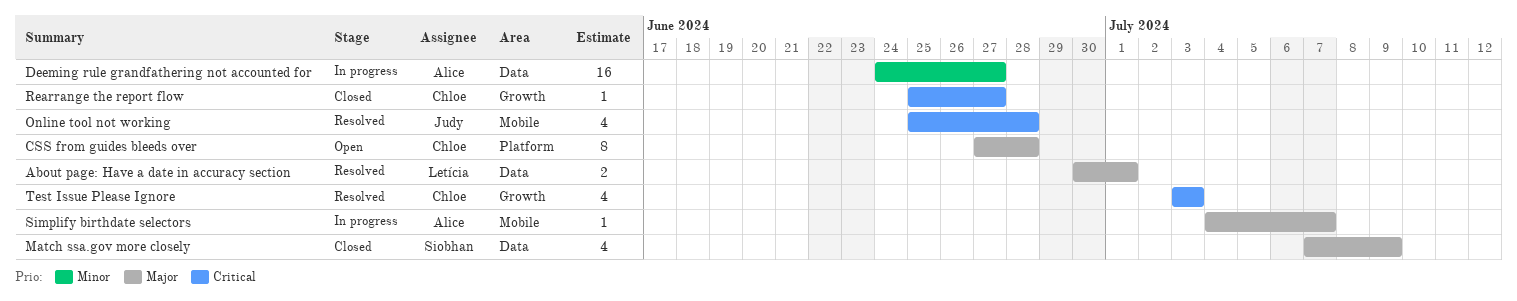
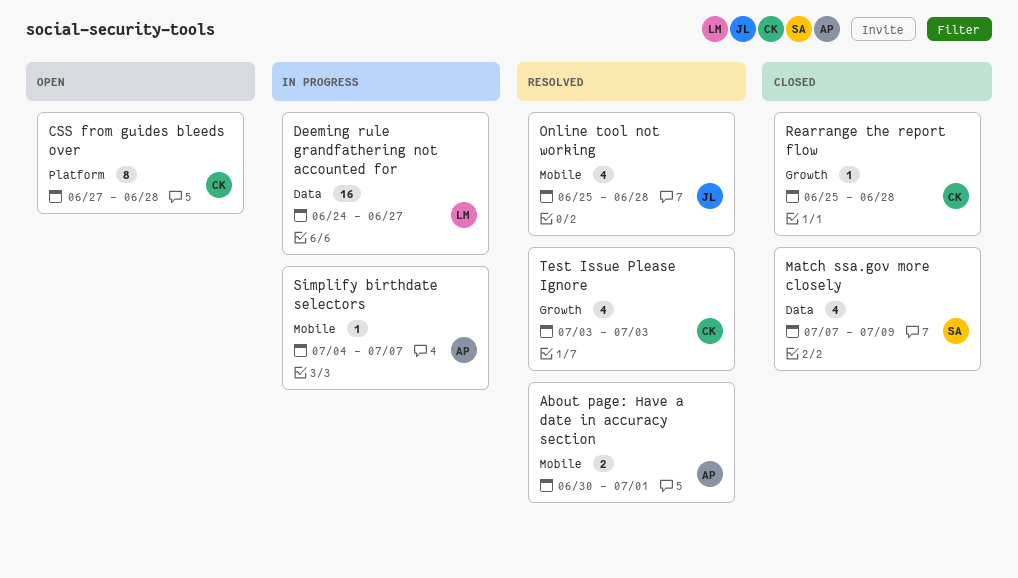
About page: Have a date in accuracy section, owner: Letícia -> Alice
About page: Have a date in accuracy section, label: Data -> Mobile
Deeming rule grandfathering not accounted for, owner: Alice -> Letícia
Rearrange the report flow, due: Jun 27 -> Jun 28

